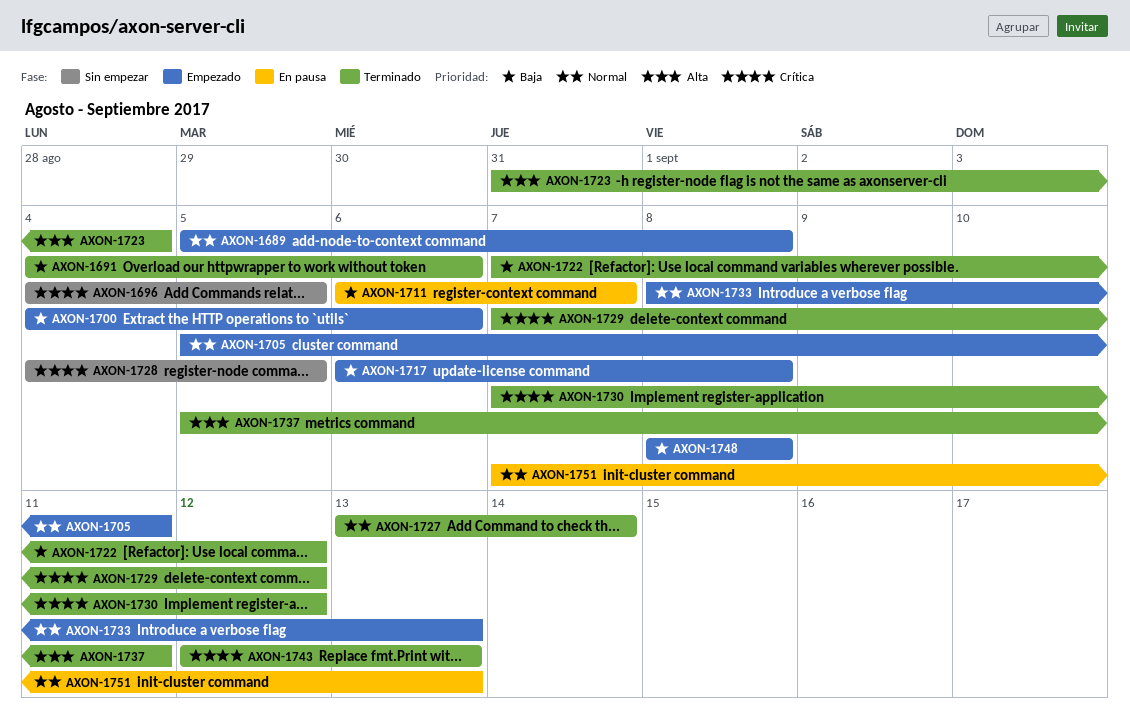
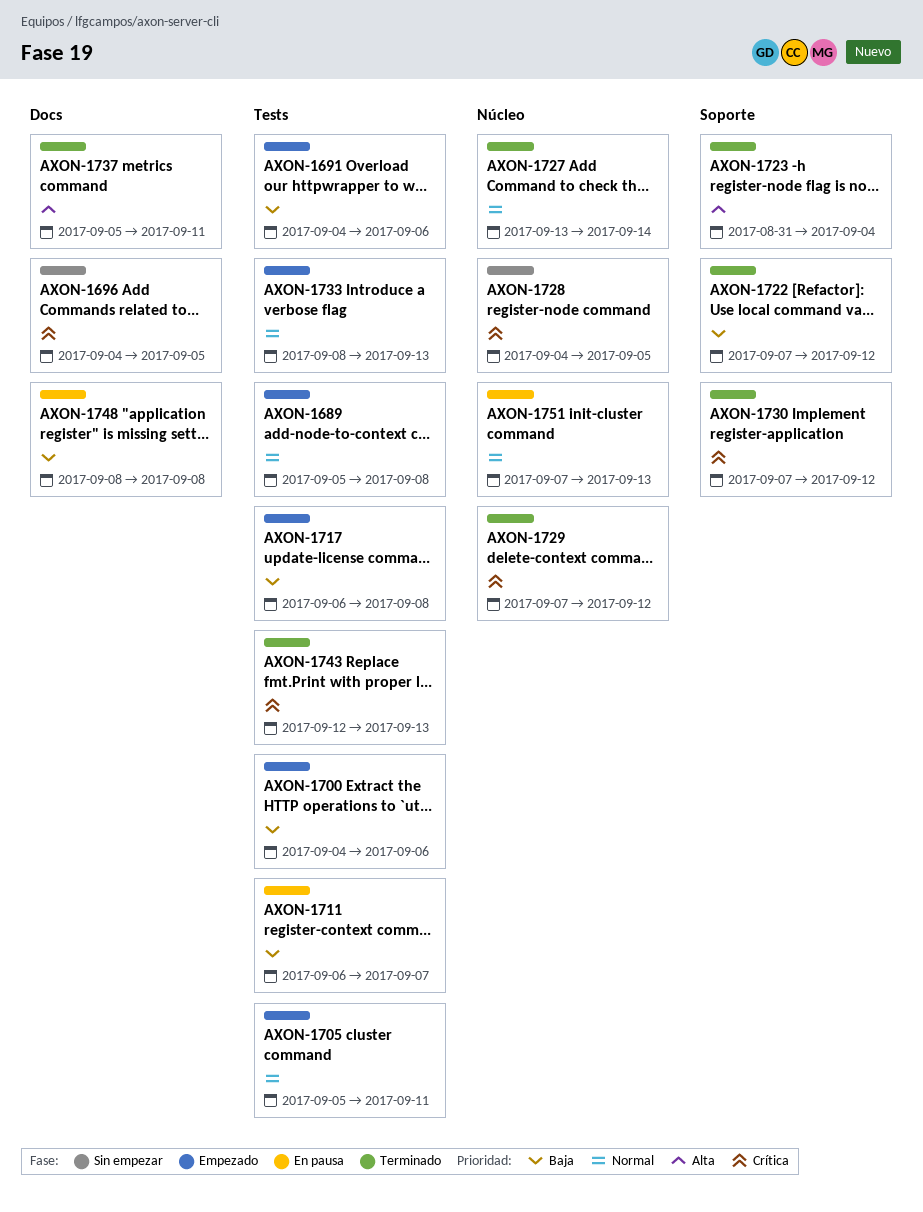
AXON-1691, status: Terminado -> Empezado
AXON-1748, status: Empezado -> En pausa

